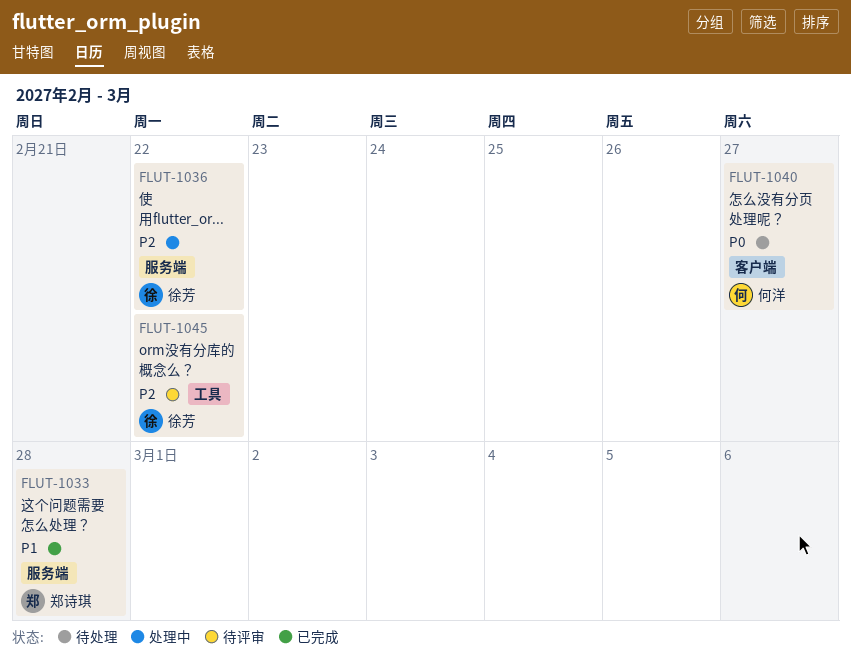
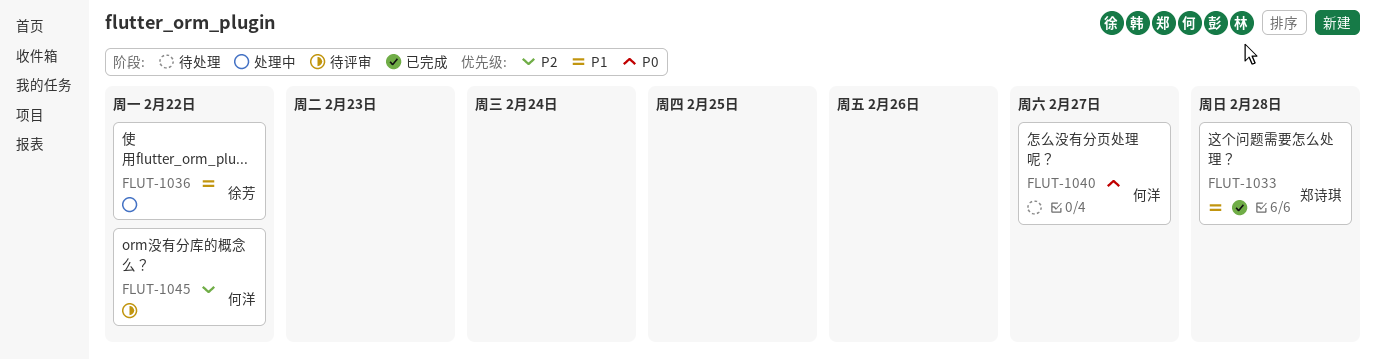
FLUT-1036, priority: P2 -> P1
FLUT-1045, owner: 徐芳 -> 何洋

